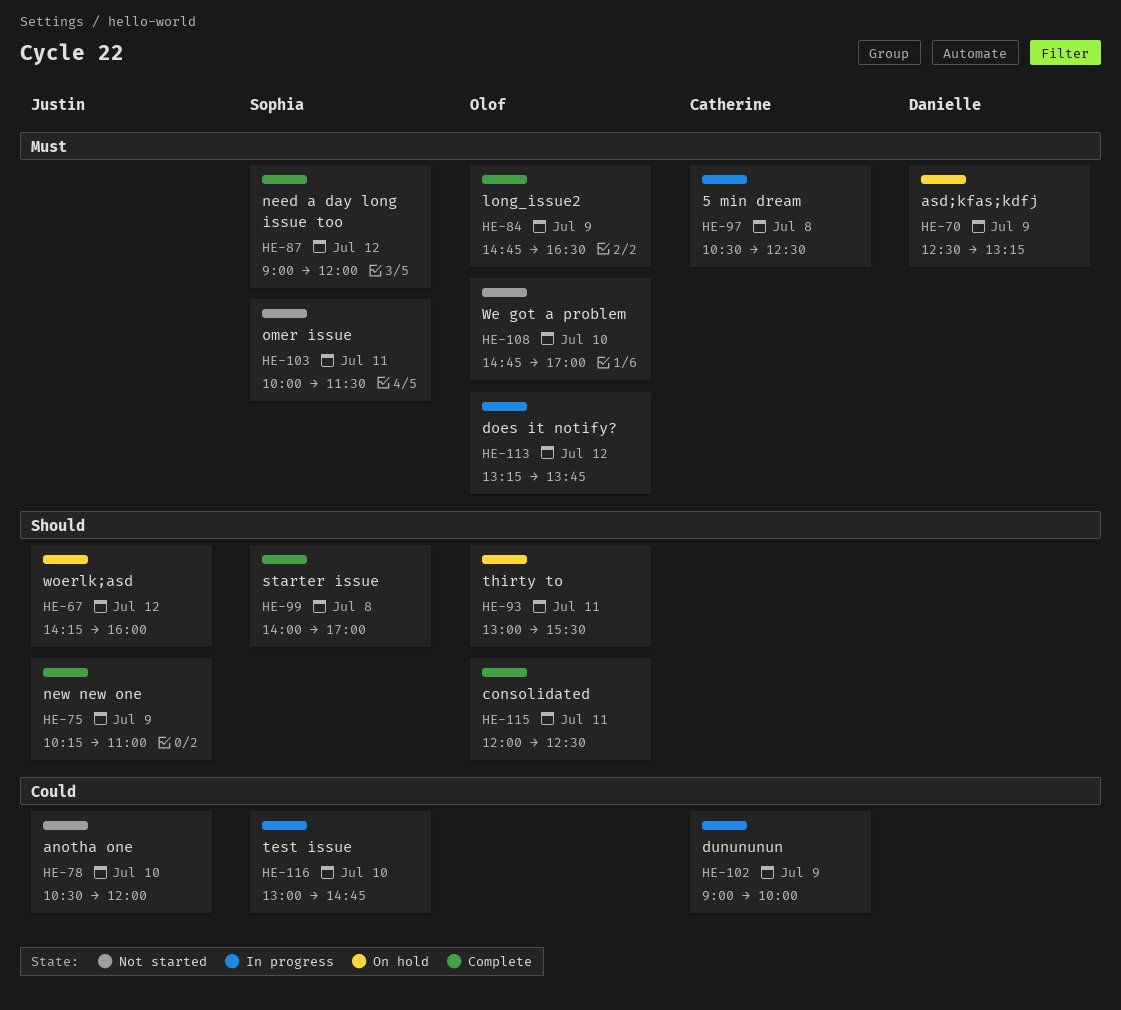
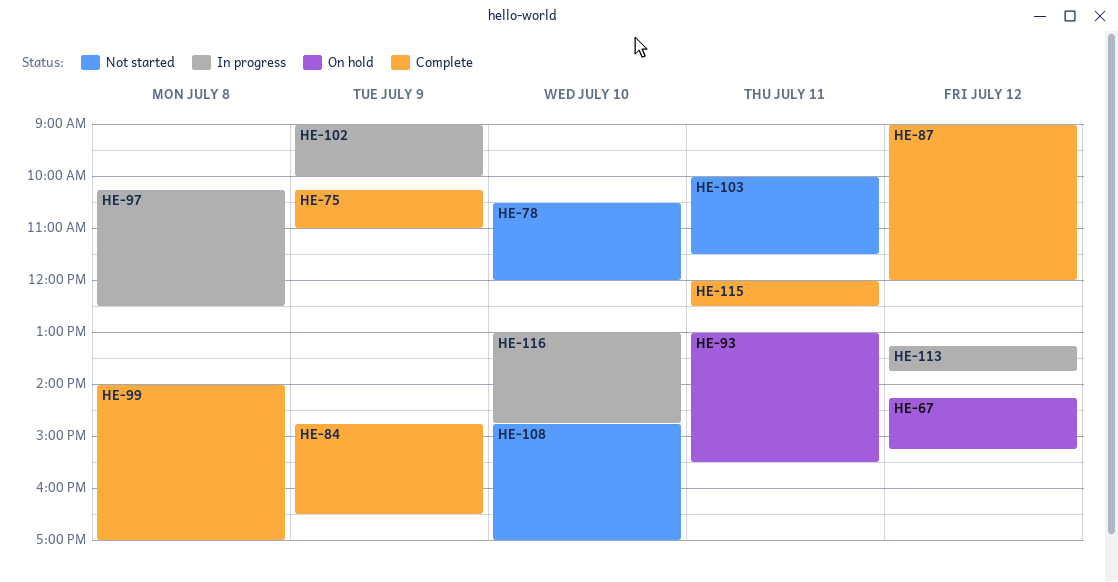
HE-67, ends: 16:00 -> 15:15
HE-70: present -> none
HE-97, begins: 10:30 -> 10:15

